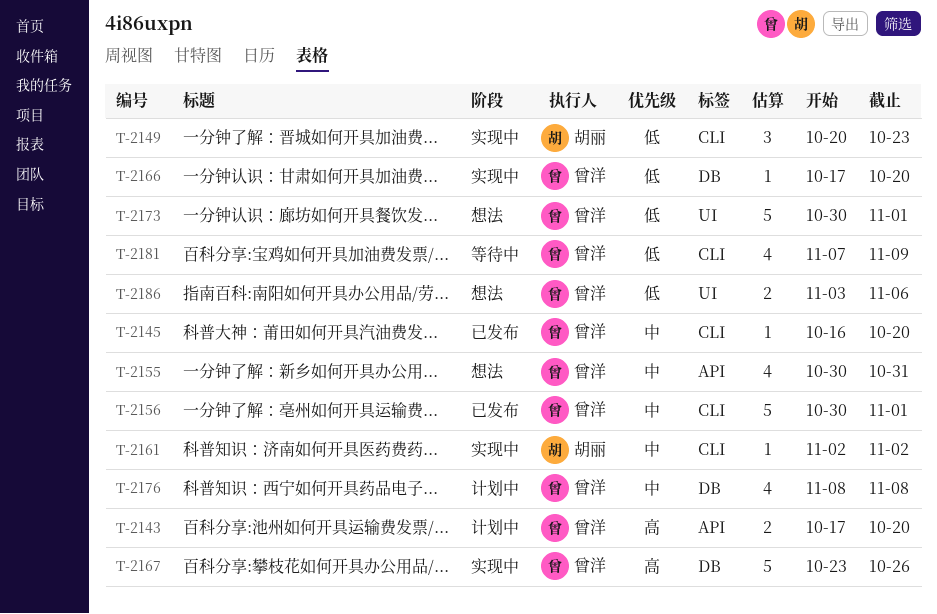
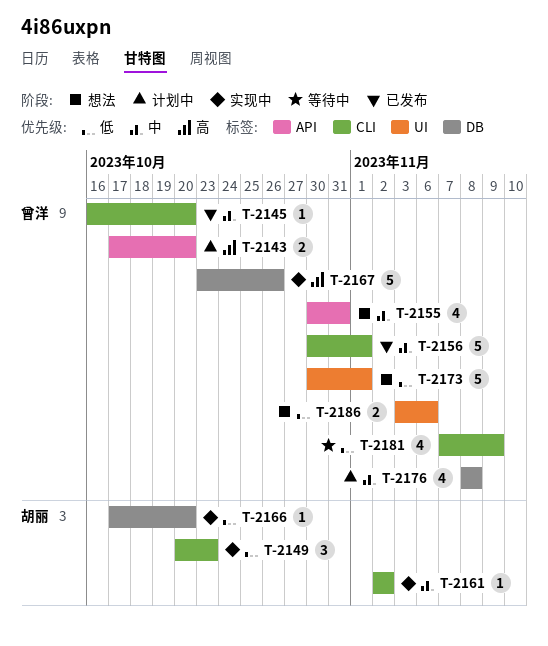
T-2166, owner: 曾洋 -> 胡丽

